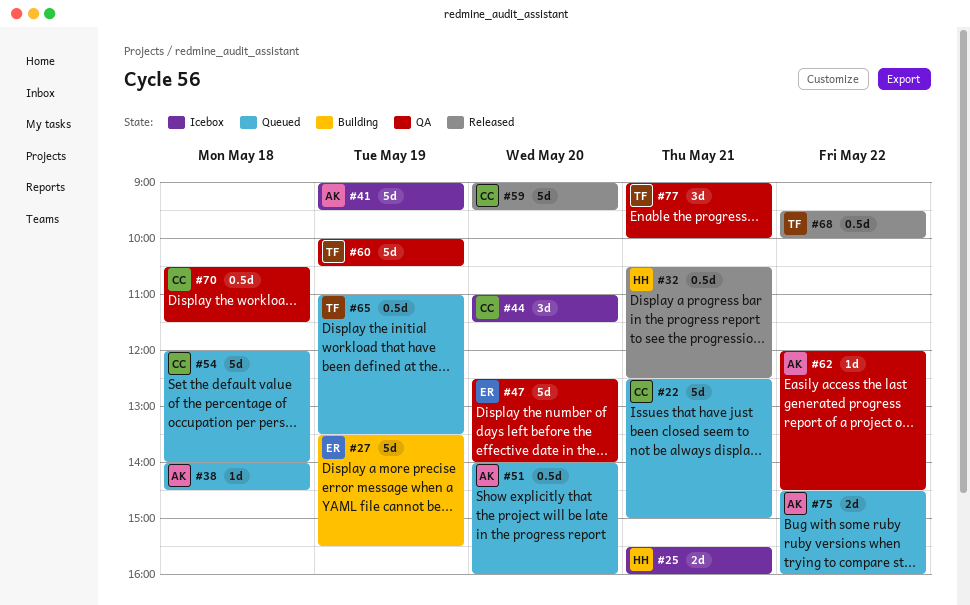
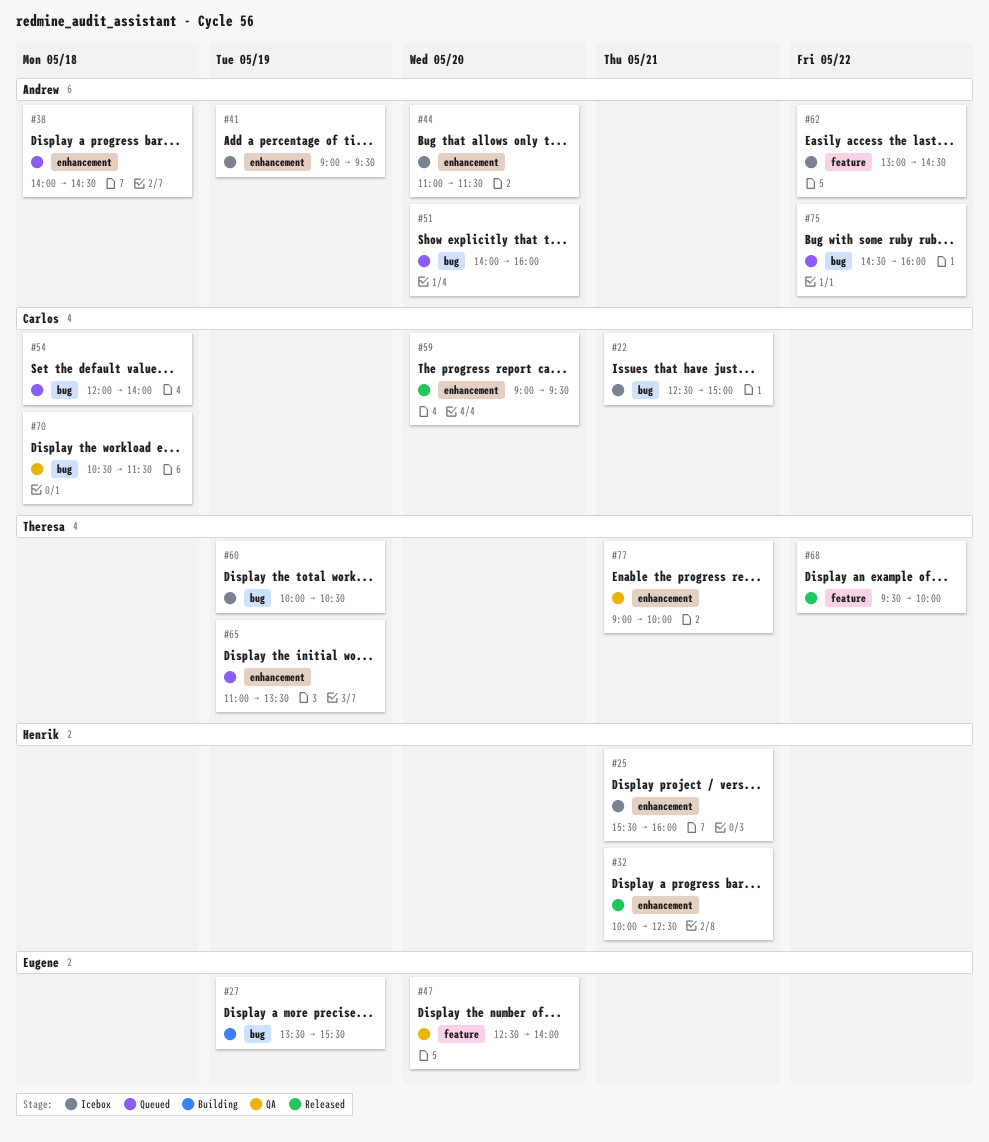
#22, status: Queued -> Icebox
#32, begins: 10:30 -> 10:00
#44, owner: Carlos -> Andrew
#60, status: QA -> Icebox
#62, status: QA -> Icebox
#62, begins: 12:00 -> 13:00

